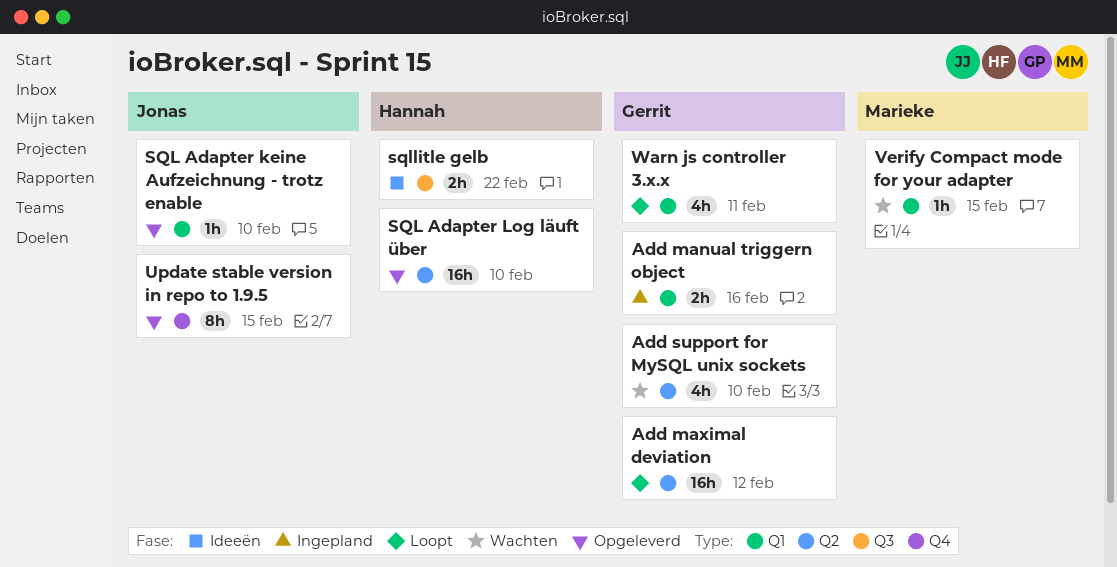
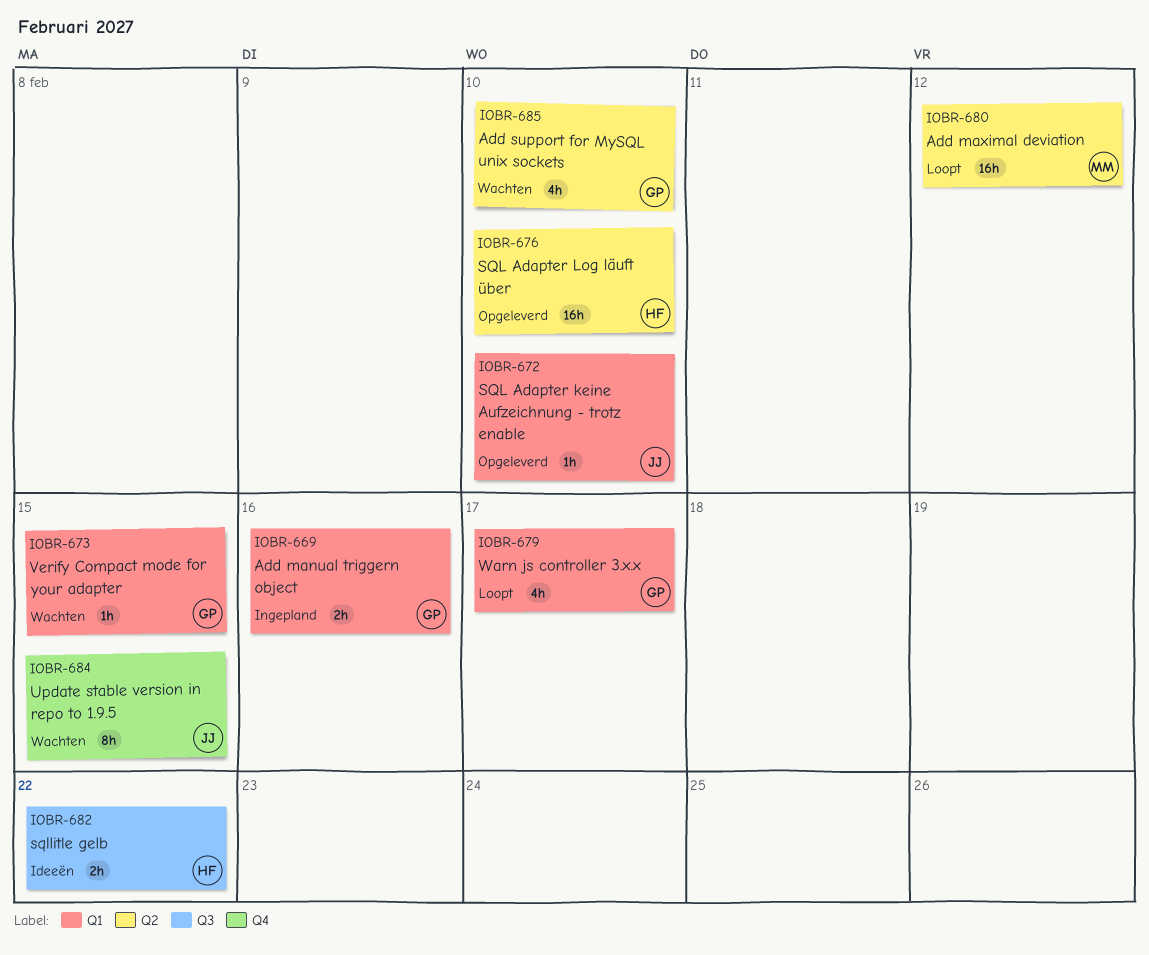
Add maximal deviation, owner: Gerrit -> Marieke
Update stable version in repo to 1.9.5, status: Opgeleverd -> Wachten
Verify Compact mode for your adapter, owner: Marieke -> Gerrit
Warn js controller 3.x.x, due: Feb 11 -> Feb 17

